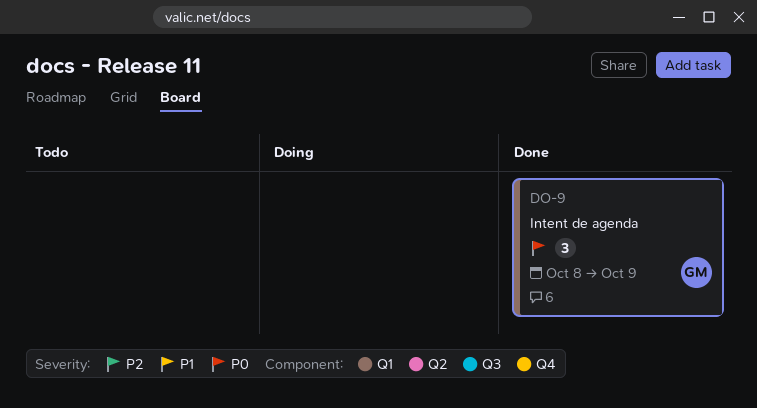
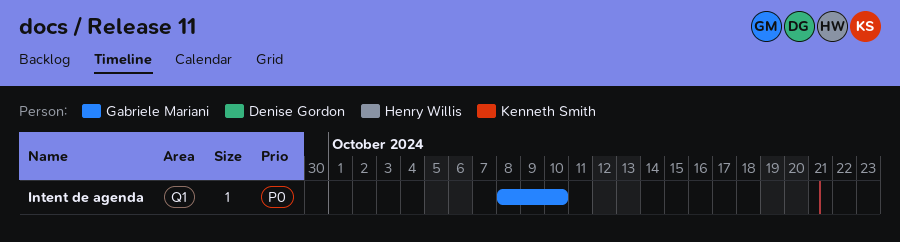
Intent de agenda, estimate: 3 -> 1
Intent de agenda, due: Oct 9 -> Oct 10

